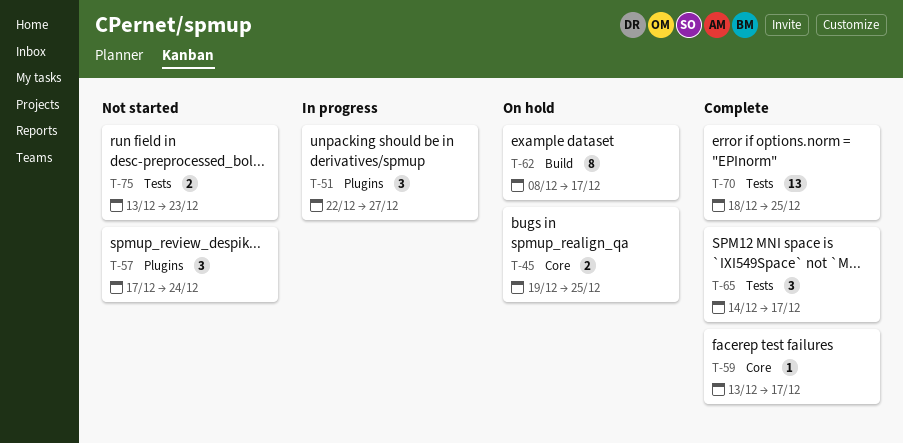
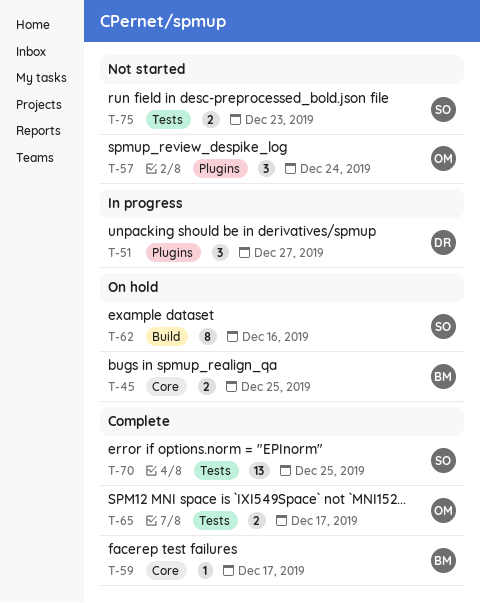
T-62, due: Dec 17 -> Dec 16
T-65, estimate: 3 -> 2

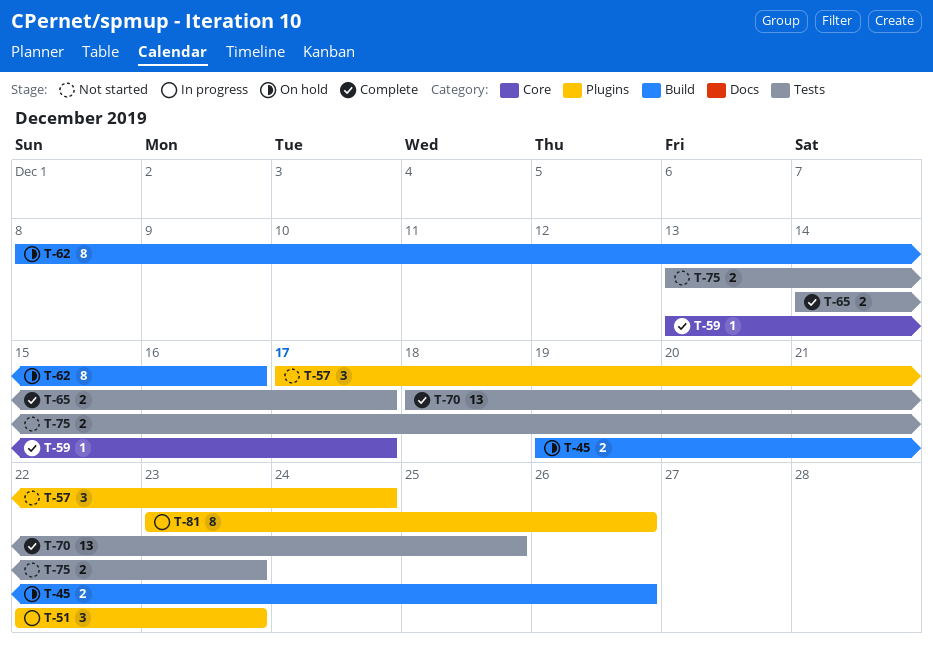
T-45, label: Core -> Build
T-45, due: Dec 25 -> Dec 26
T-51, due: Dec 27 -> Dec 23
T-81: none -> present

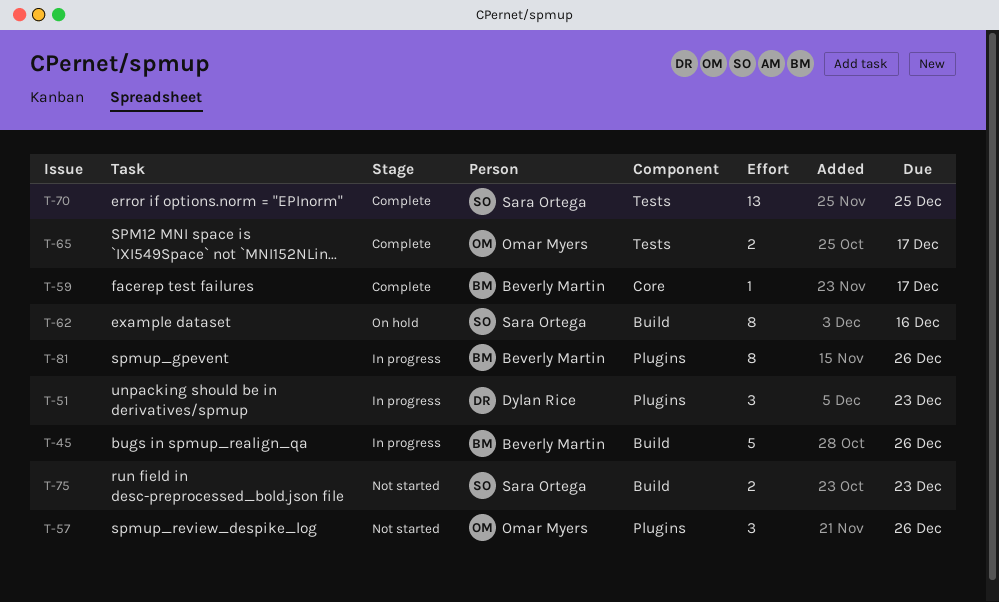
T-45, status: On hold -> In progress
T-45, estimate: 2 -> 5
T-57, due: Dec 24 -> Dec 26
T-75, label: Tests -> Build

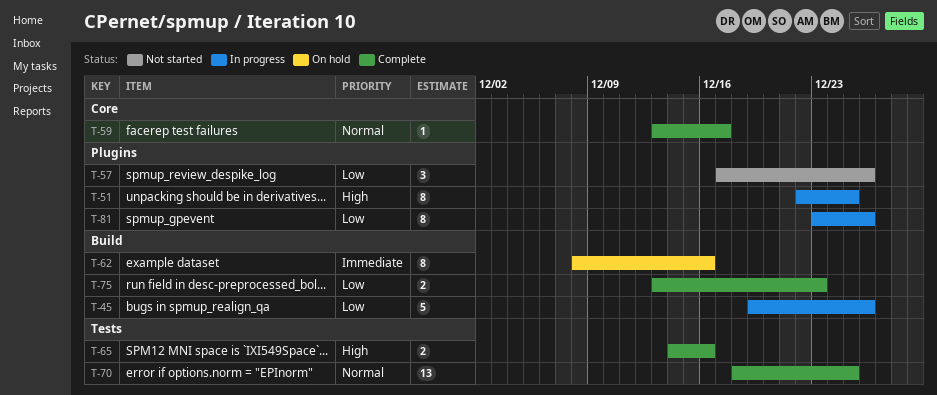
T-51, estimate: 3 -> 8
T-51, due: Dec 23 -> Dec 25
T-65, due: Dec 17 -> Dec 16
T-75, status: Not started -> Complete

